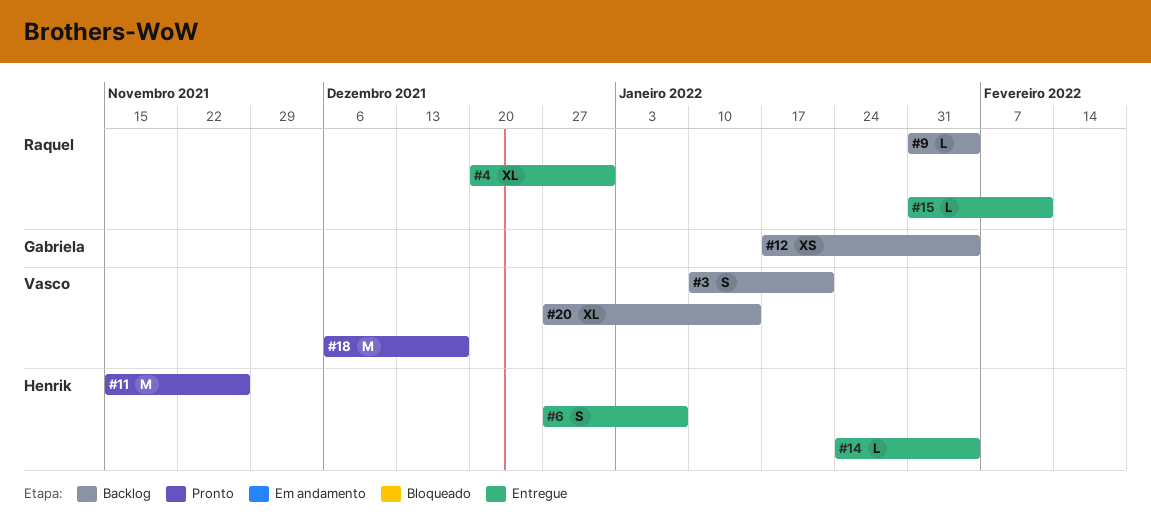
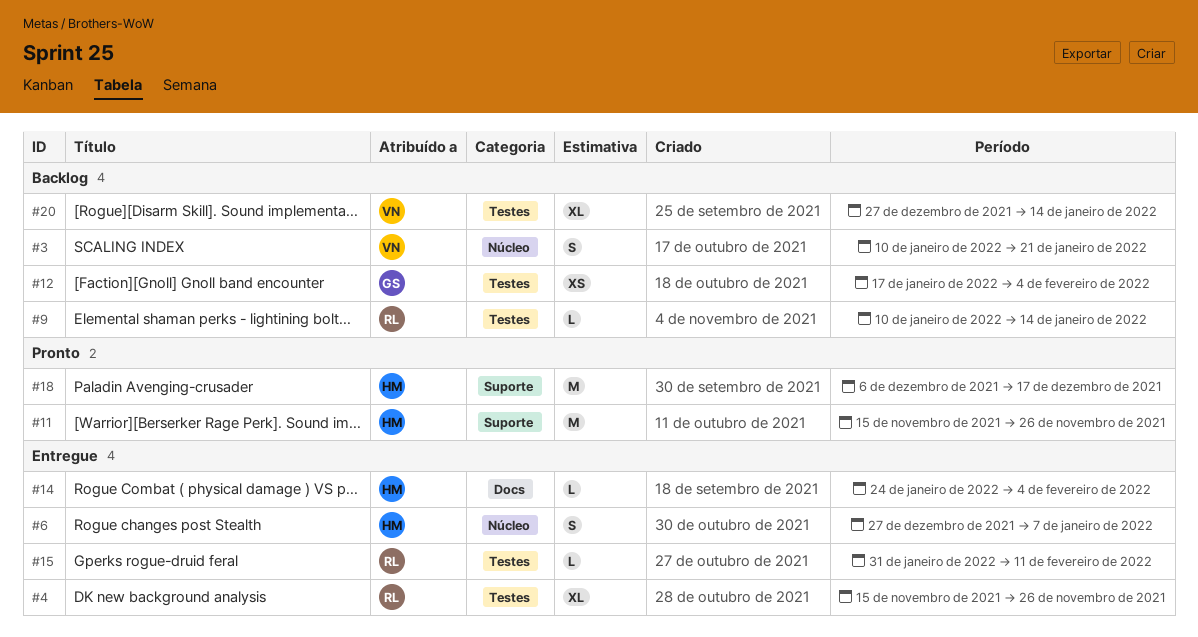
#4, start: Dec 20 -> Nov 15
#4, due: Dec 31 -> Nov 26
#9, start: Jan 31 -> Jan 10
#9, due: Feb 4 -> Jan 14
#18, owner: Vasco -> Henrik

